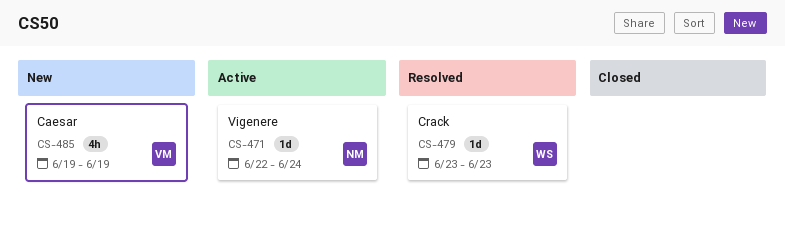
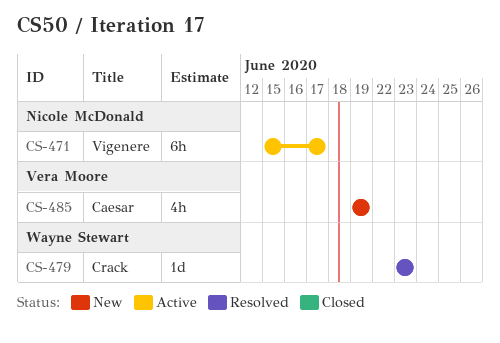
CS-471, estimate: 1d -> 6h
CS-471, start: Jun 22 -> Jun 15
CS-471, due: Jun 24 -> Jun 17

